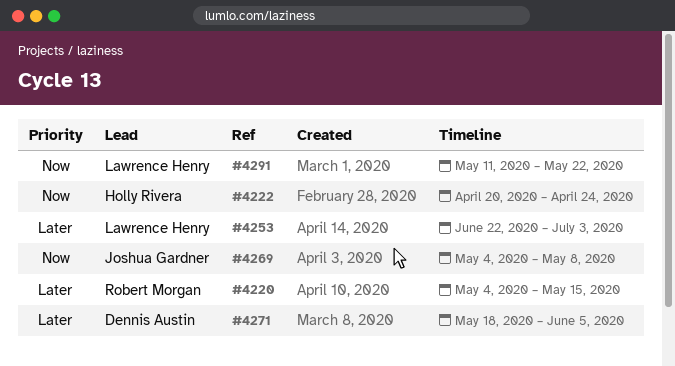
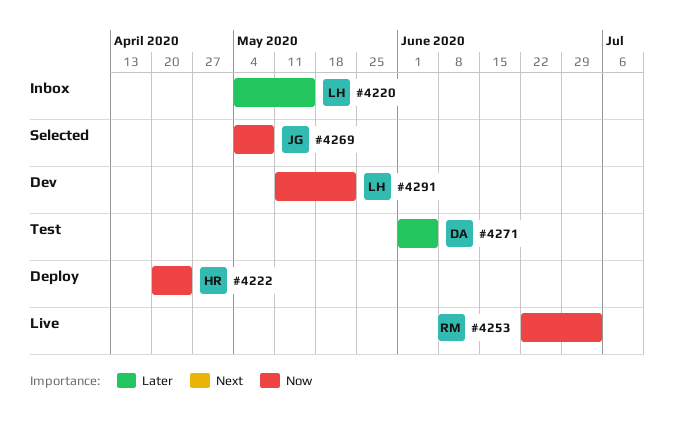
#4220, owner: Robert Morgan -> Lawrence Henry
#4253, owner: Lawrence Henry -> Robert Morgan
#4253, priority: Later -> Now
#4271, start: May 18 -> Jun 1

